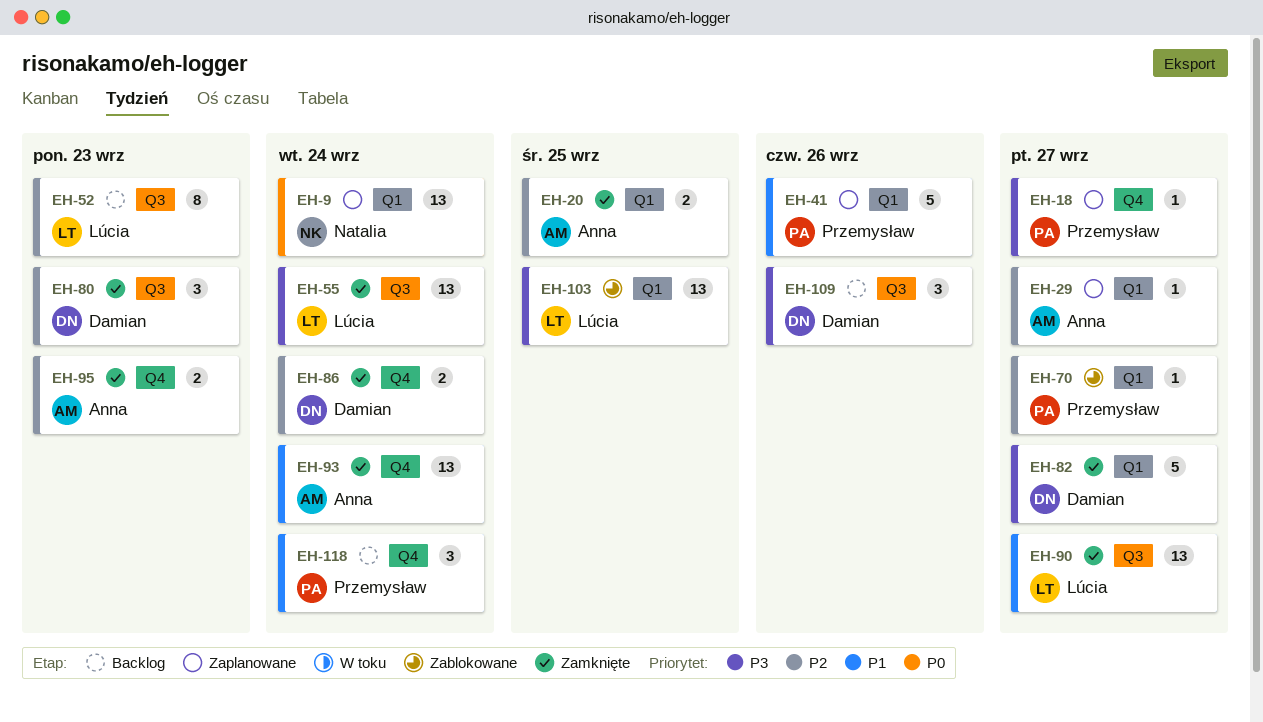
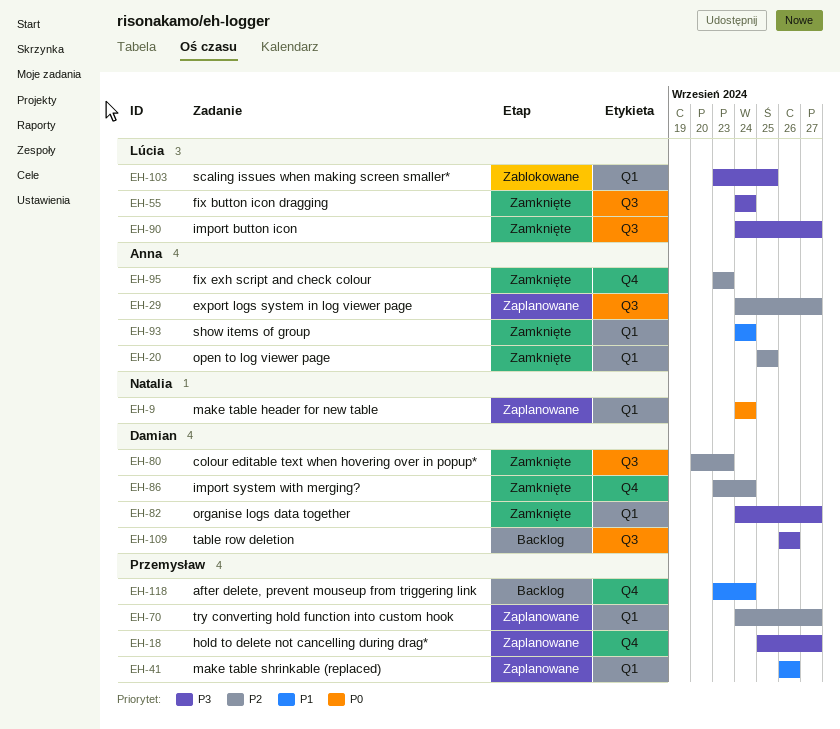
EH-29, label: Q1 -> Q3
EH-52: present -> none
EH-70, status: Zablokowane -> Zaplanowane
EH-90, priority: P1 -> P3
EH-93, label: Q4 -> Q1

